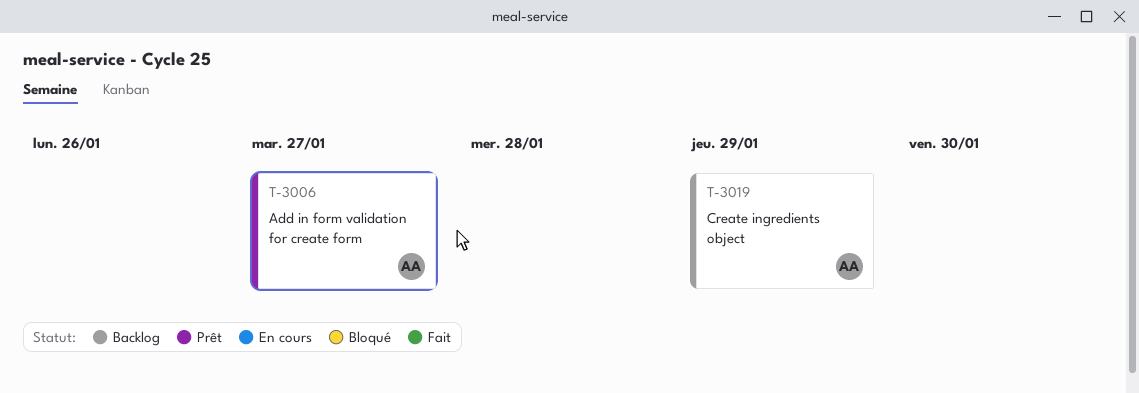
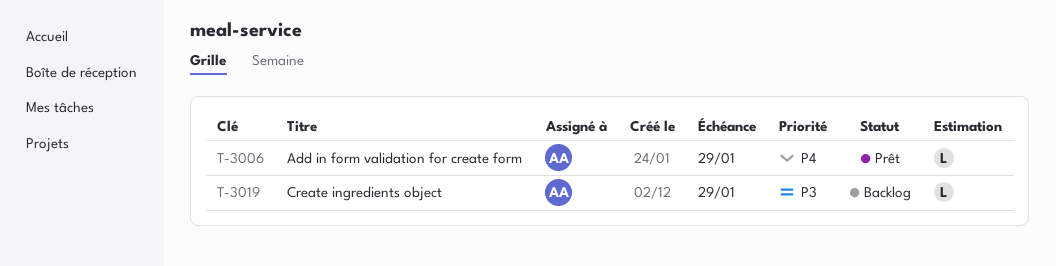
T-3006, due: Jan 27 -> Jan 29

